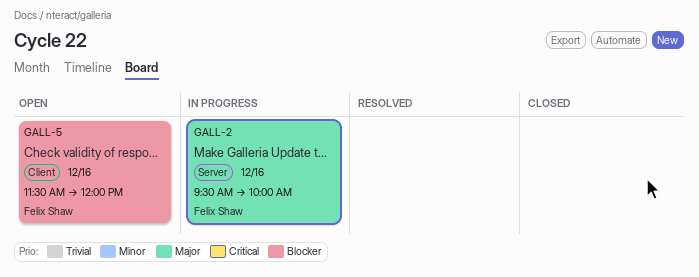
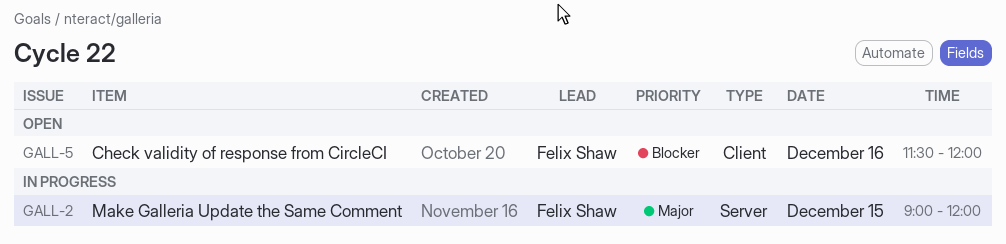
GALL-2, day: Dec 16 -> Dec 15
GALL-2, begins: 09:30 -> 09:00
GALL-2, ends: 10:00 -> 12:00

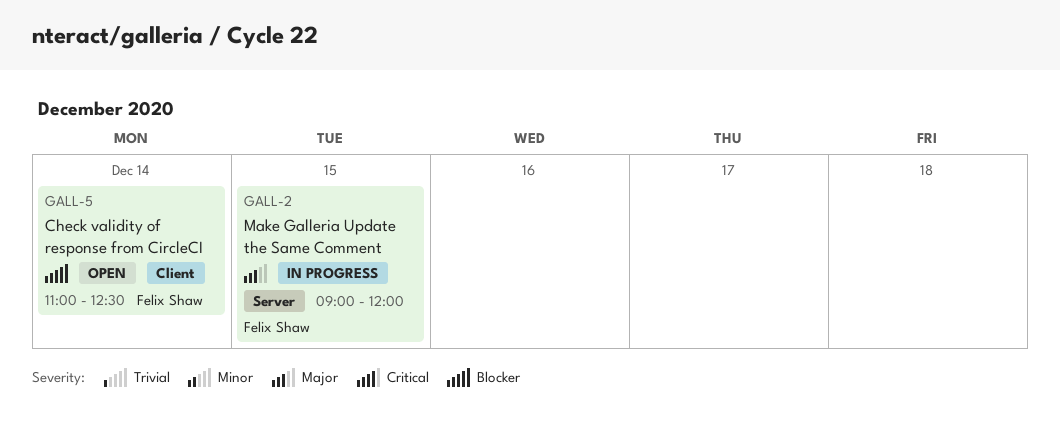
GALL-5, day: Dec 16 -> Dec 14
GALL-5, begins: 11:30 -> 11:00
GALL-5, ends: 12:00 -> 12:30

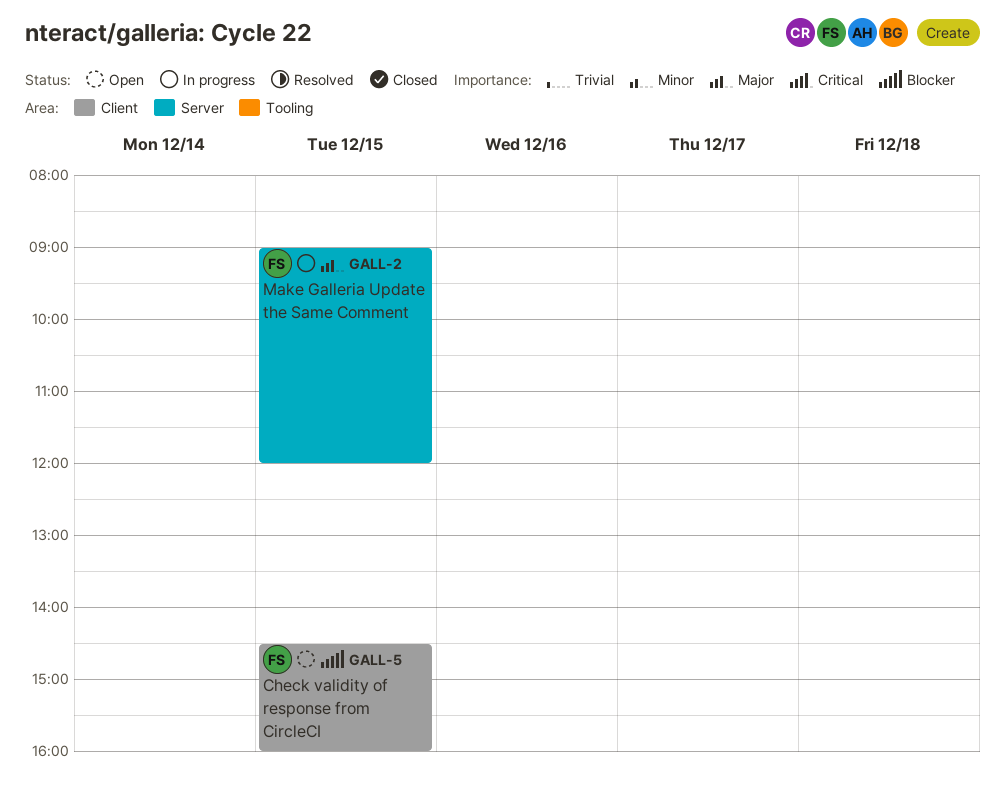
GALL-5, day: Dec 14 -> Dec 15
GALL-5, begins: 11:00 -> 14:30
GALL-5, ends: 12:30 -> 16:00

